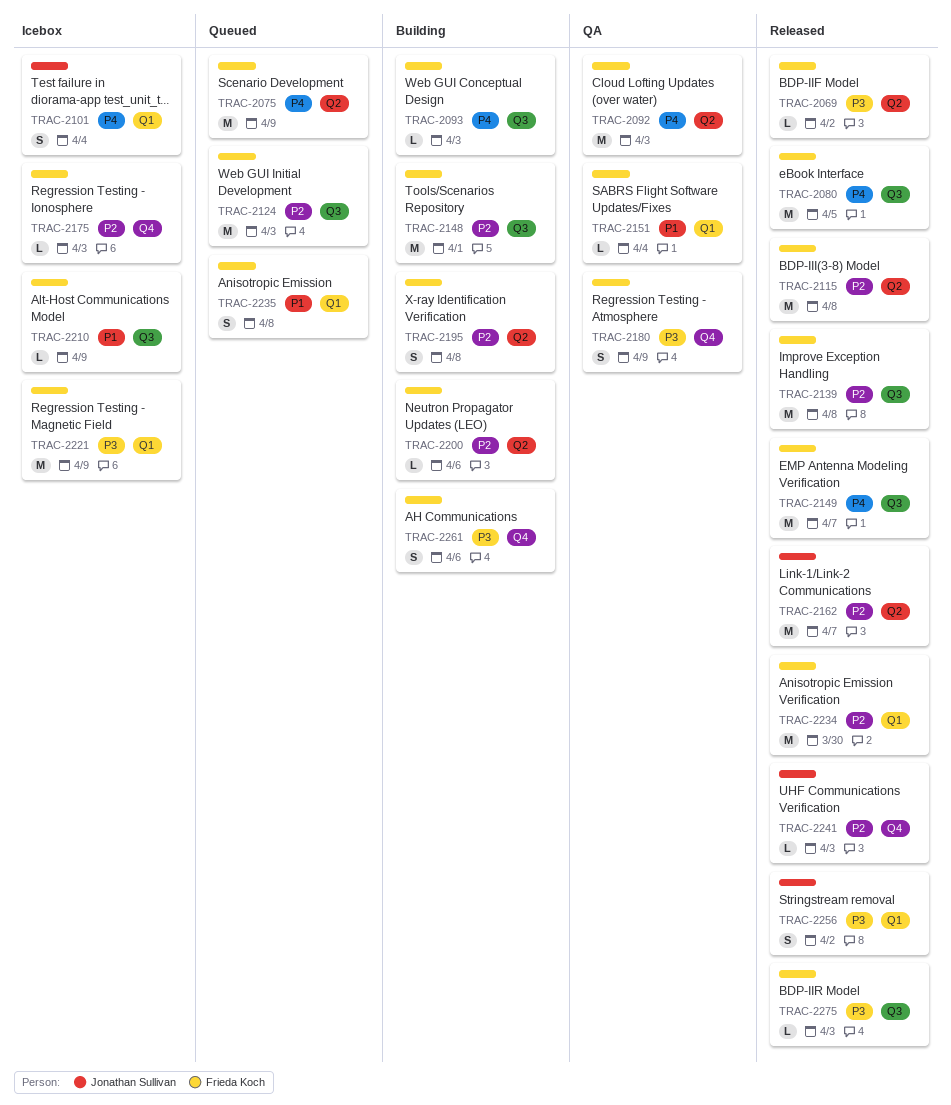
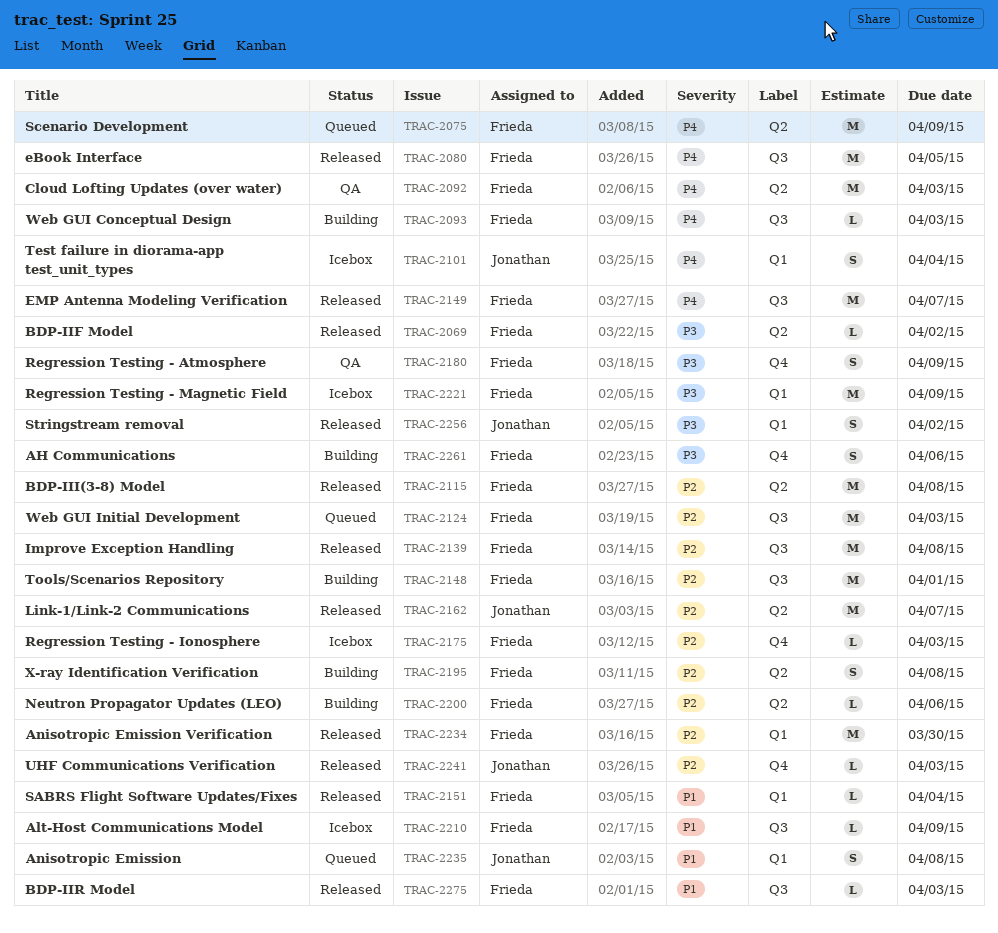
TRAC-2151, status: QA -> Released
TRAC-2235, owner: Frieda Koch -> Jonathan Sullivan
TRAC-2275, priority: P3 -> P1

